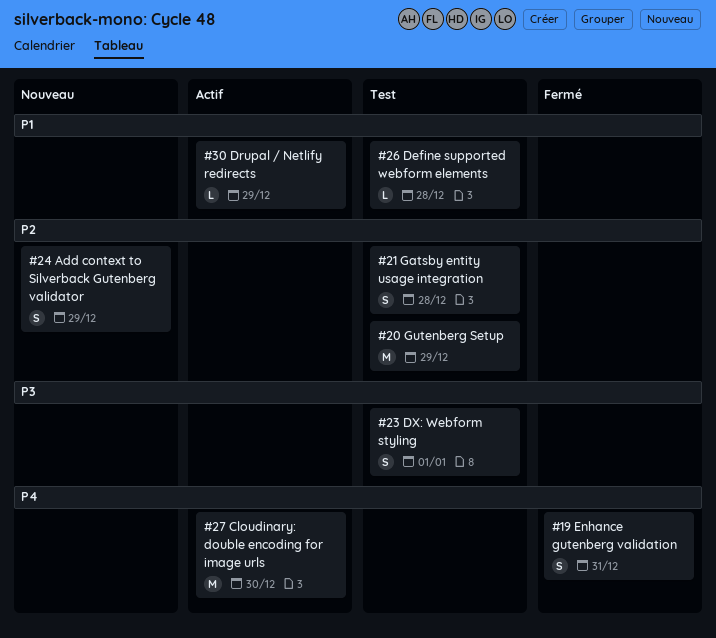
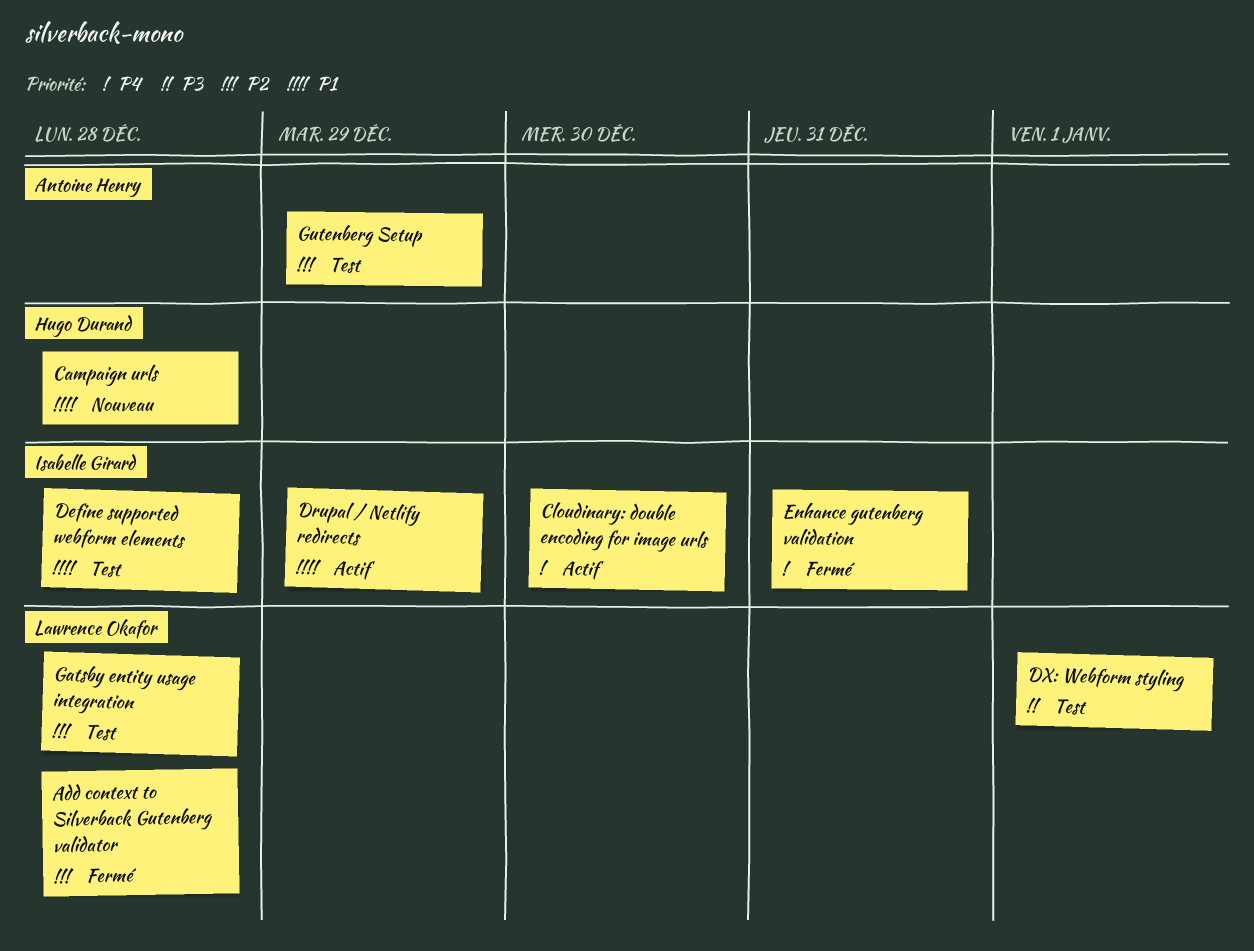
Add context to Silverback Gutenberg validator, status: Nouveau -> Fermé
Add context to Silverback Gutenberg validator, due: Dec 29 -> Dec 28
Campaign urls: none -> present

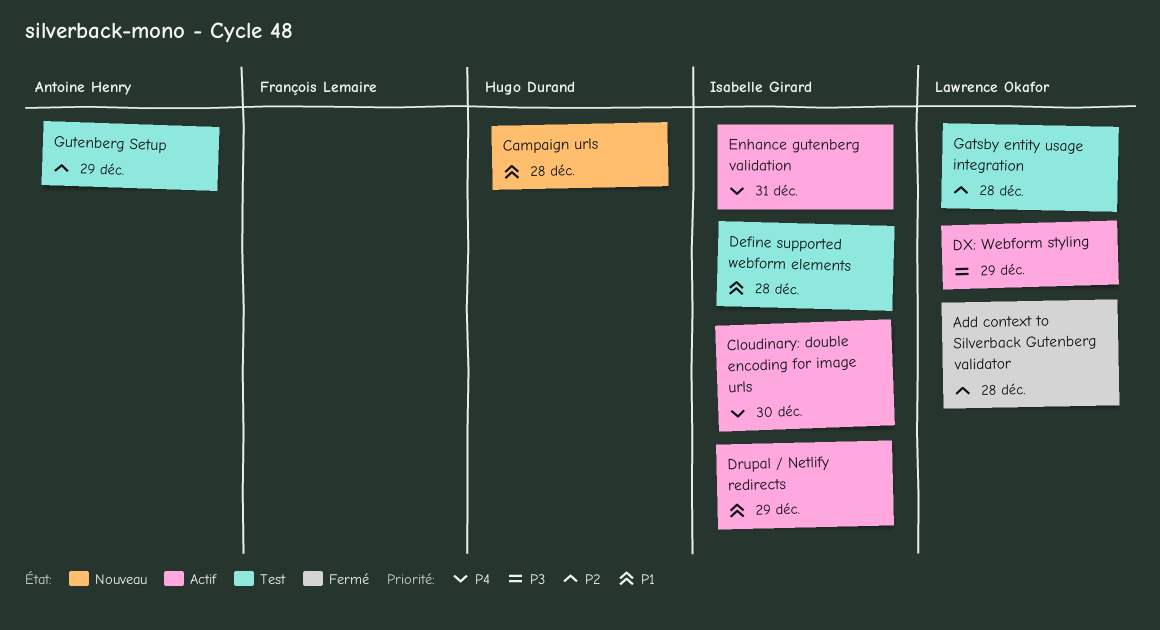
DX: Webform styling, status: Test -> Actif
DX: Webform styling, due: Jan 1 -> Dec 29
Enhance gutenberg validation, status: Fermé -> Actif

